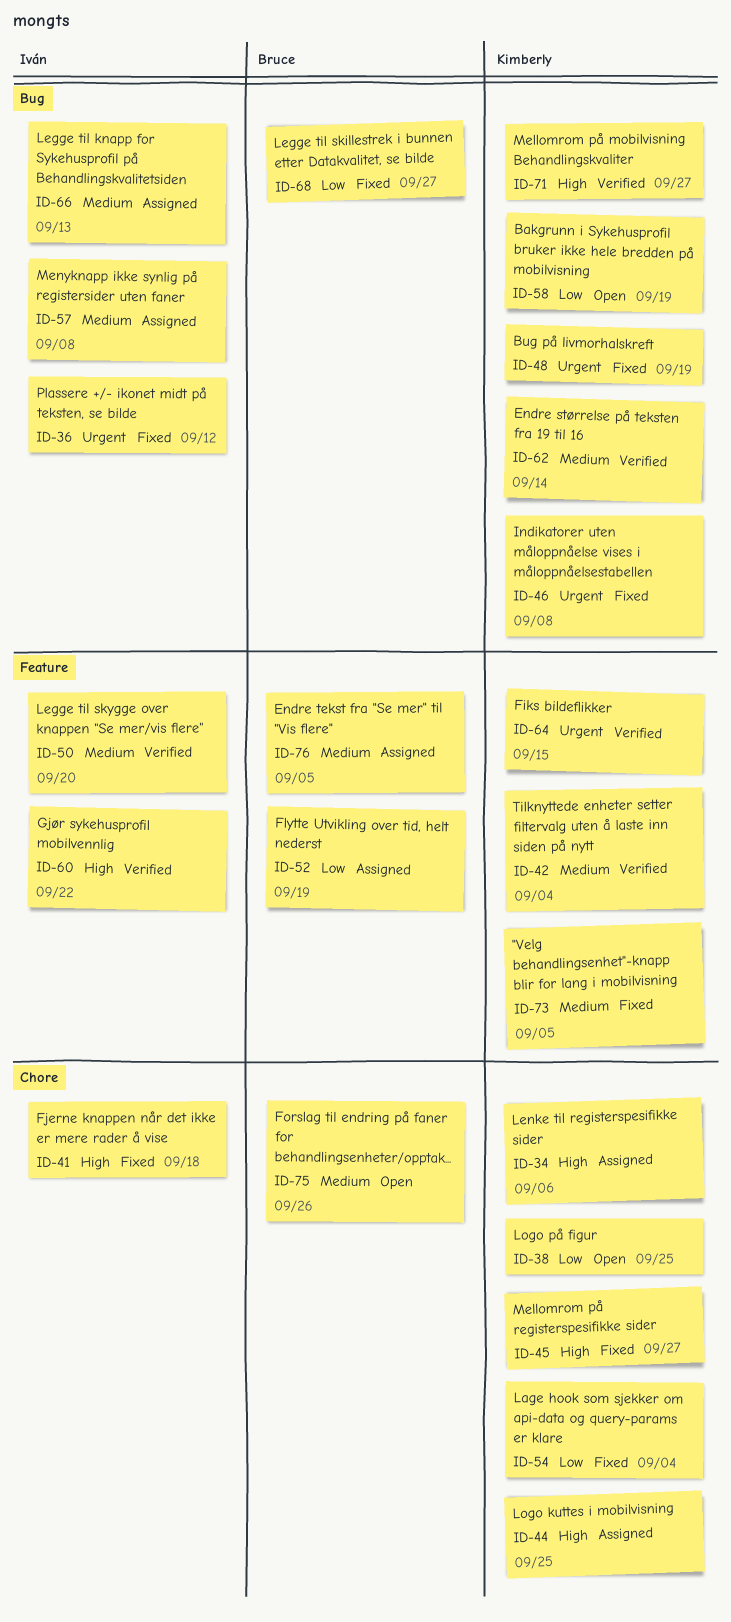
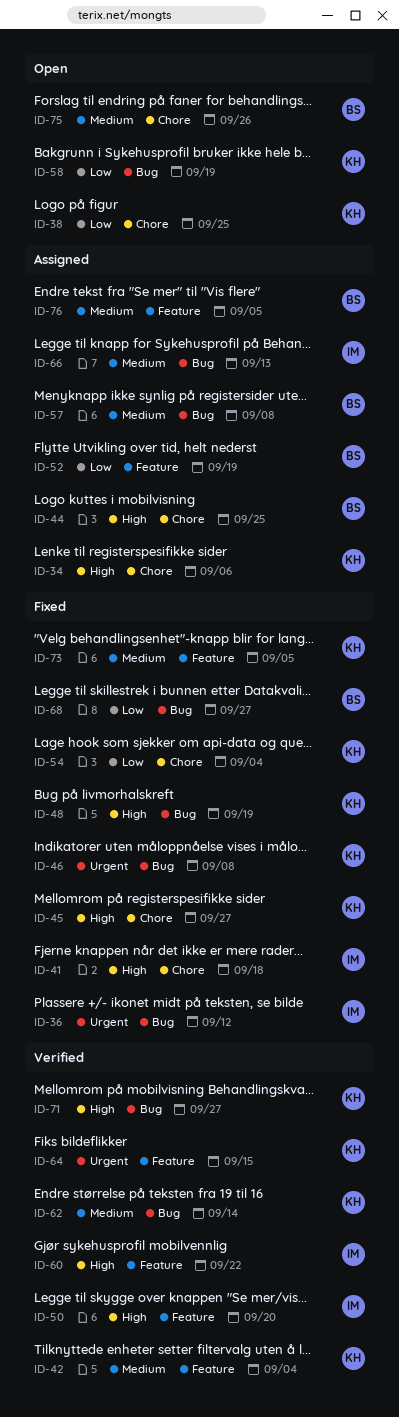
ID-44, owner: Kimberly -> Bruce
ID-48, priority: Urgent -> High
ID-50, priority: Medium -> High
ID-57, owner: Iván -> Bruce

